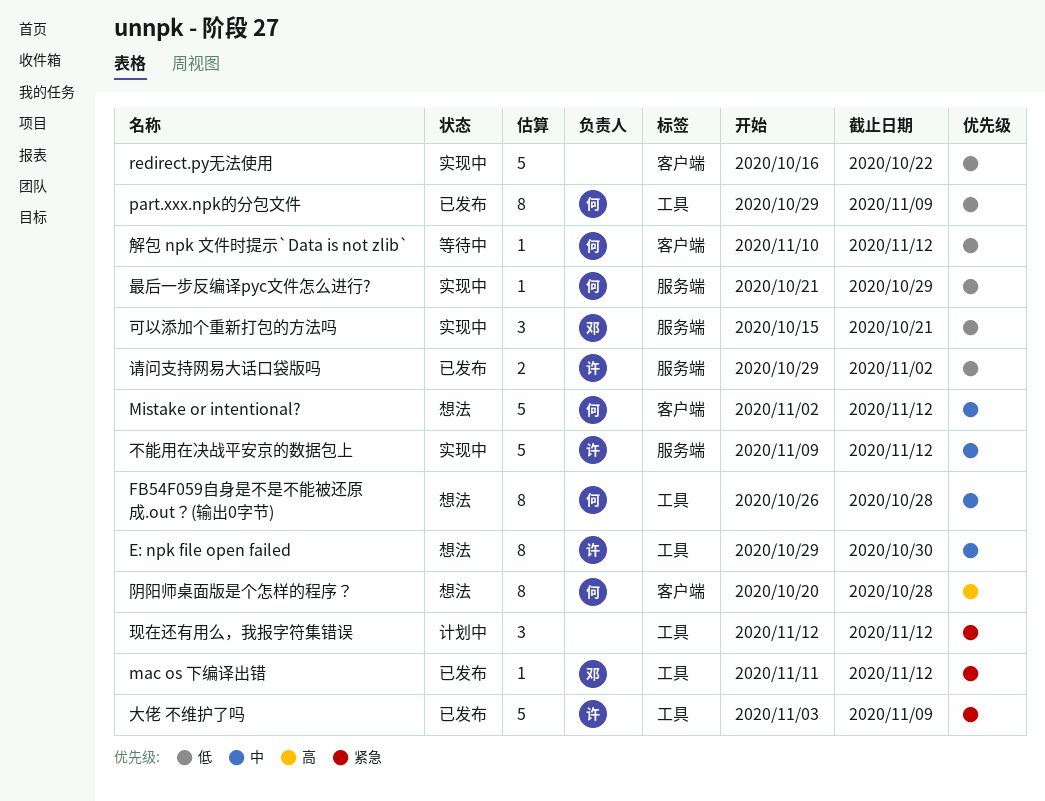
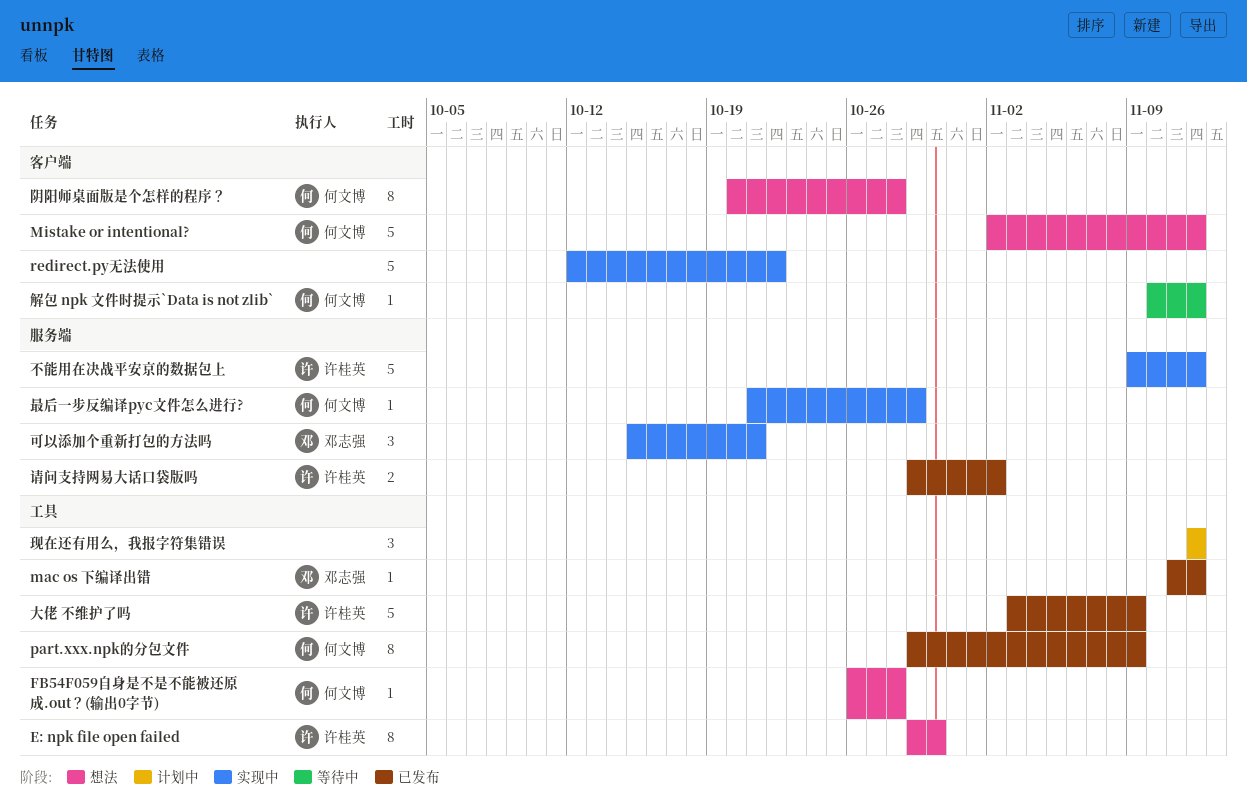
FB54F059自身是不是不能被还原成.out？(输出0字节), estimate: 8 -> 1
redirect.py无法使用, start: Oct 16 -> Oct 12

